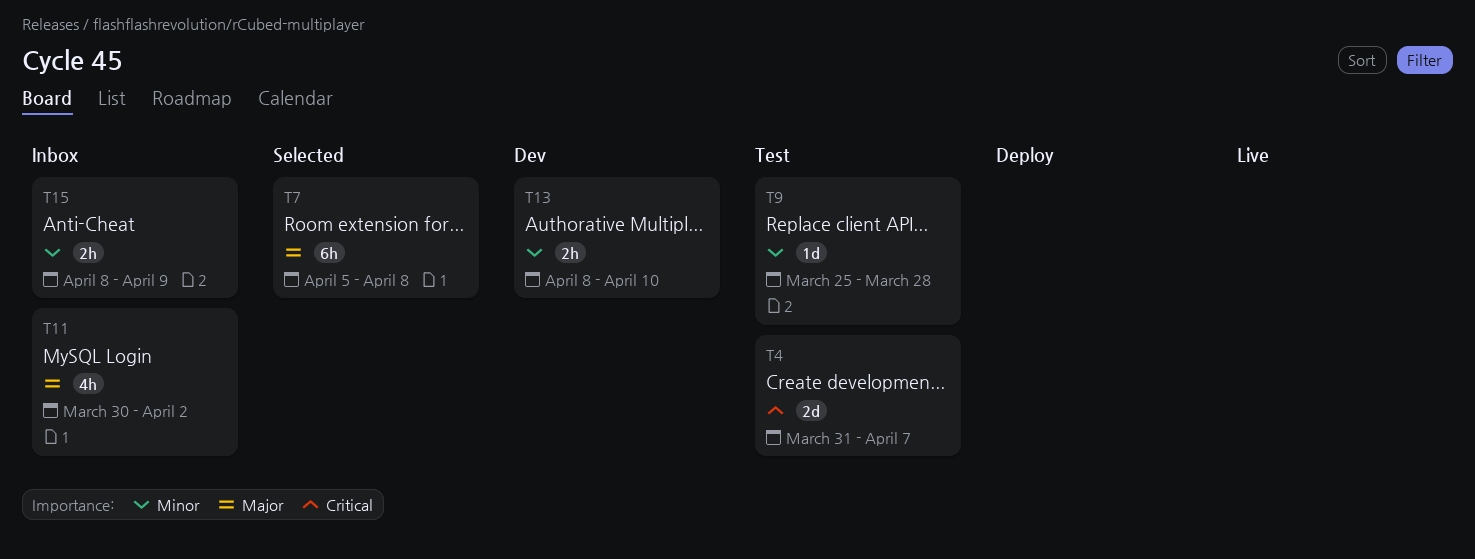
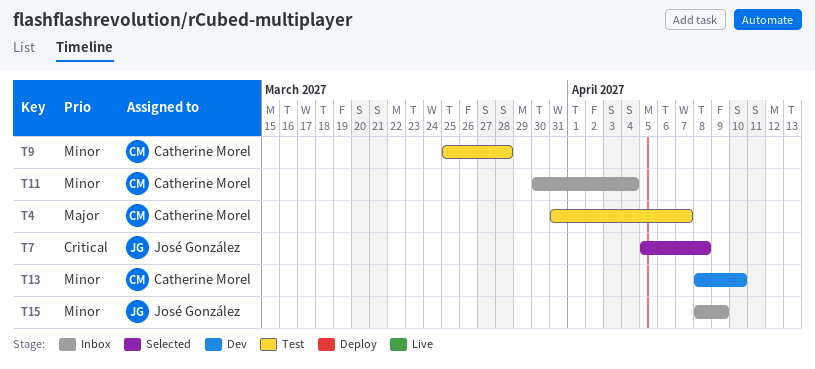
T4, priority: Critical -> Major
T7, priority: Major -> Critical
T11, priority: Major -> Minor
T11, due: Apr 2 -> Apr 4

